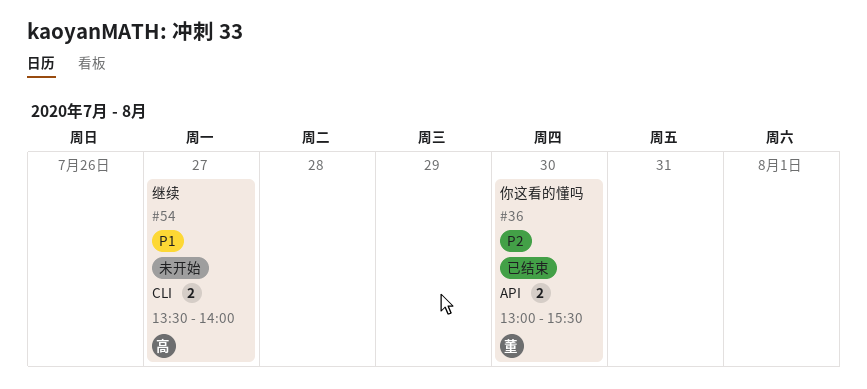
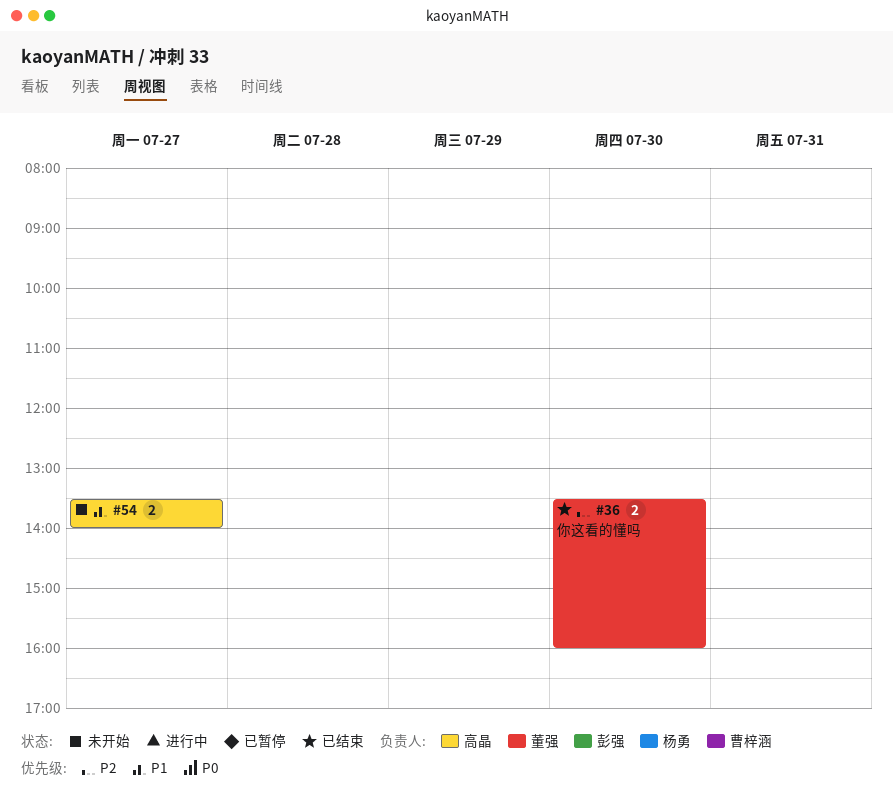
#36, begins: 13:00 -> 13:30
#36, ends: 15:30 -> 16:00

